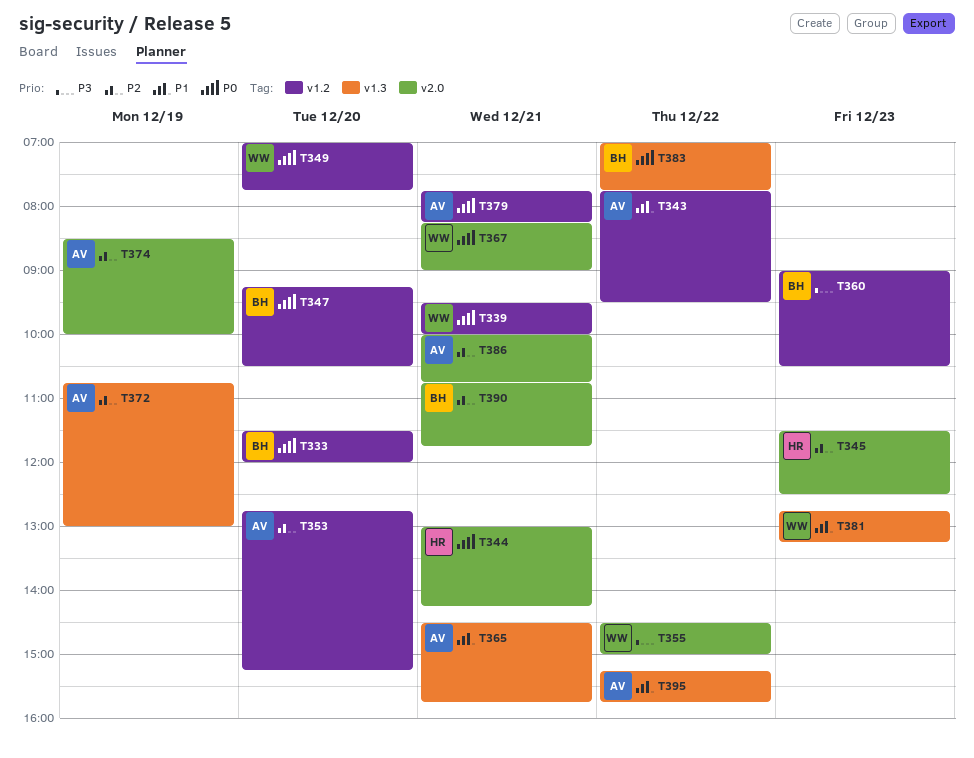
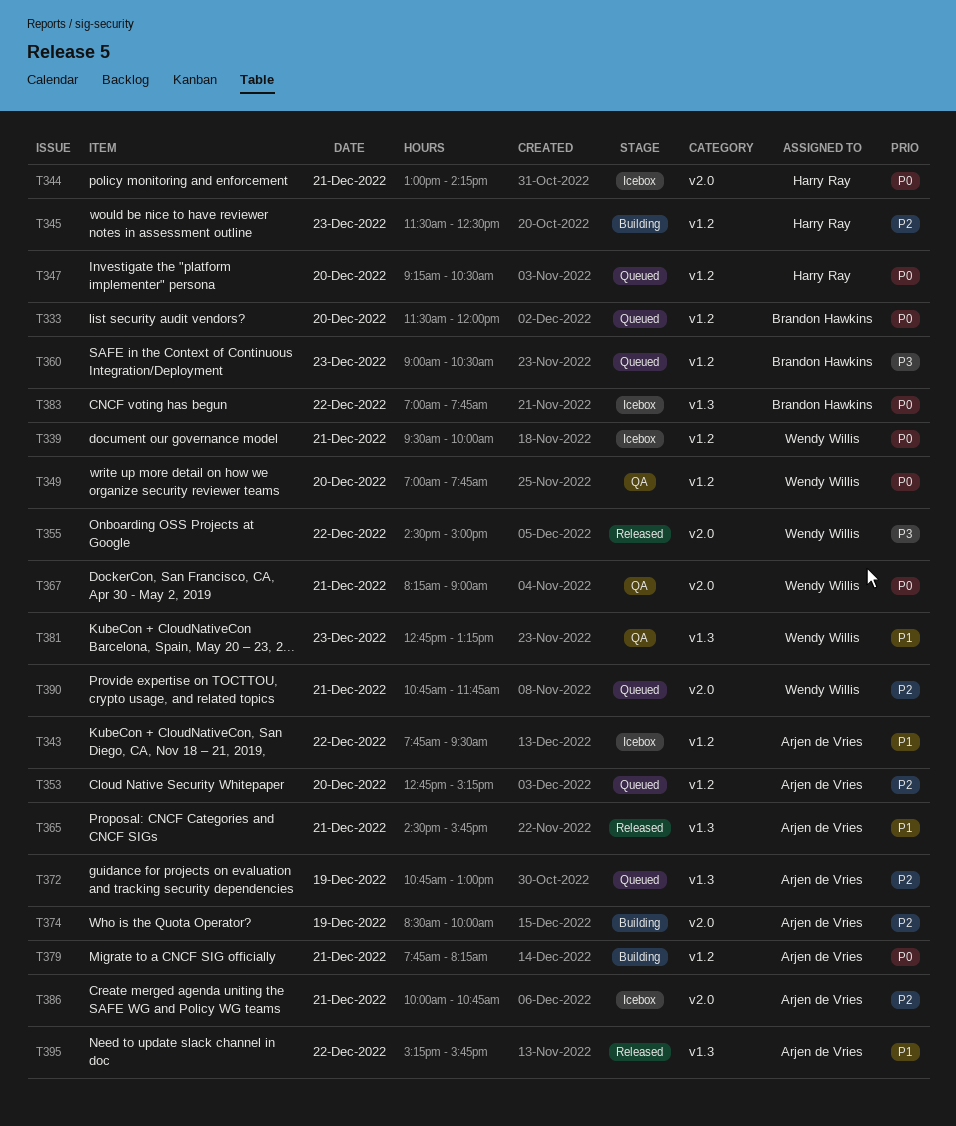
T345, label: v2.0 -> v1.2
T347, owner: Brandon Hawkins -> Harry Ray
T390, owner: Brandon Hawkins -> Wendy Willis

